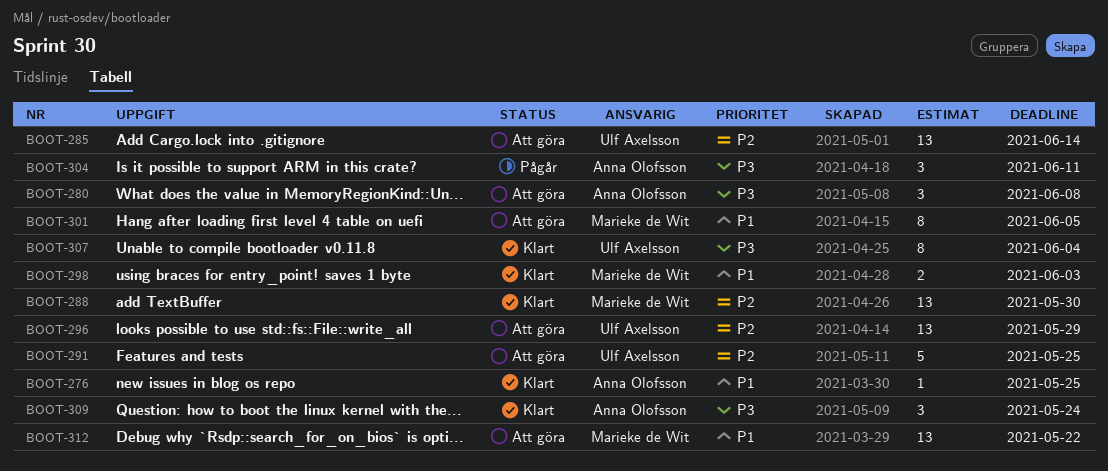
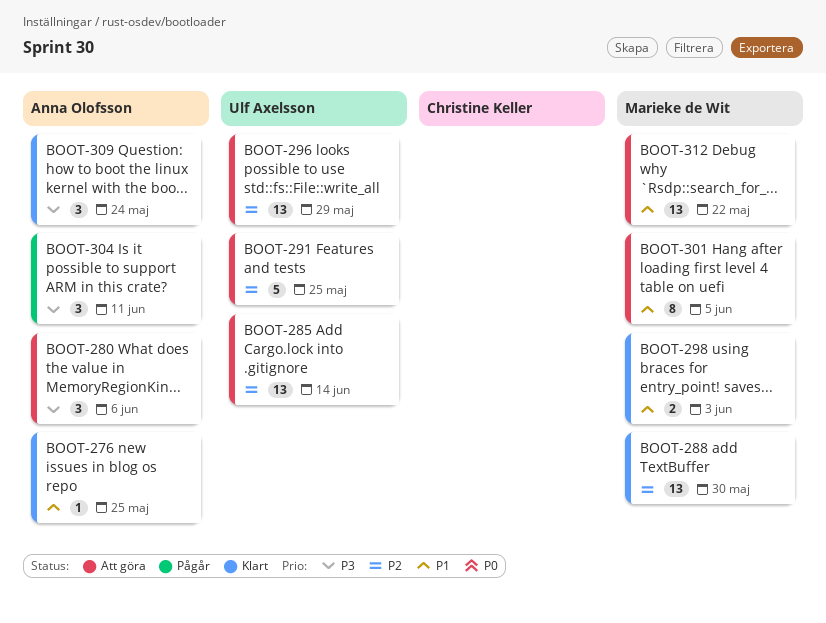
BOOT-280, due: Jun 8 -> Jun 6
BOOT-307: present -> none

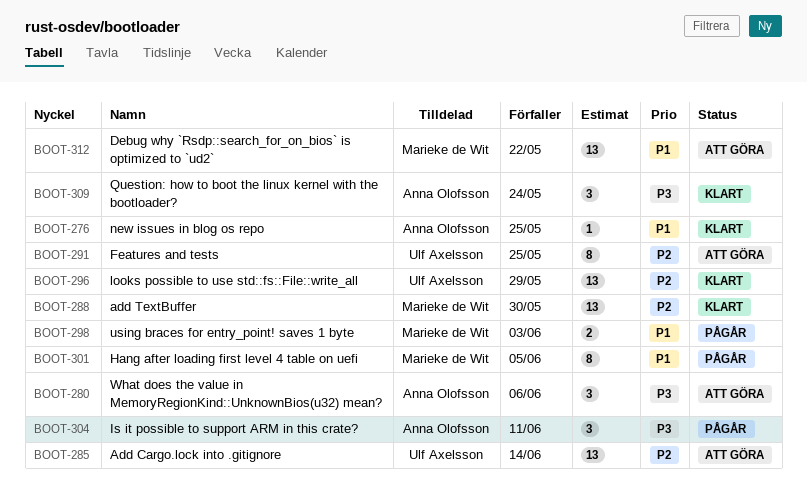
BOOT-291, estimate: 5 -> 8
BOOT-296, status: Att göra -> Klart
BOOT-298, status: Klart -> Pågår
BOOT-301, status: Att göra -> Pågår

